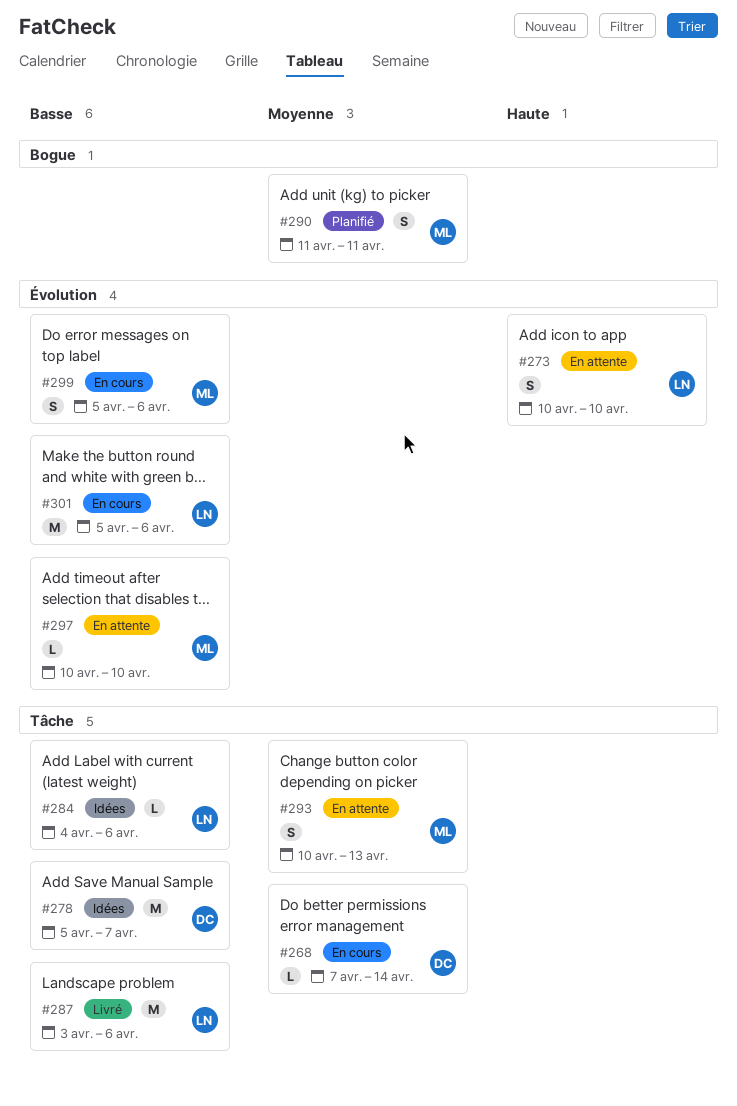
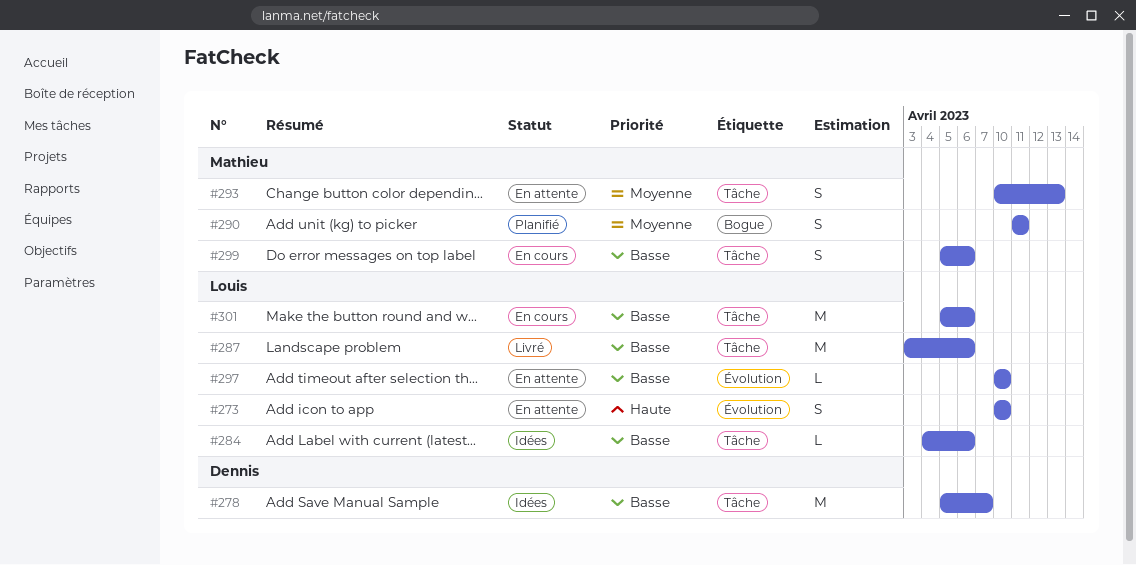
#268: present -> none
#297, owner: Mathieu -> Louis
#299, label: Évolution -> Tâche
#301, label: Évolution -> Tâche

